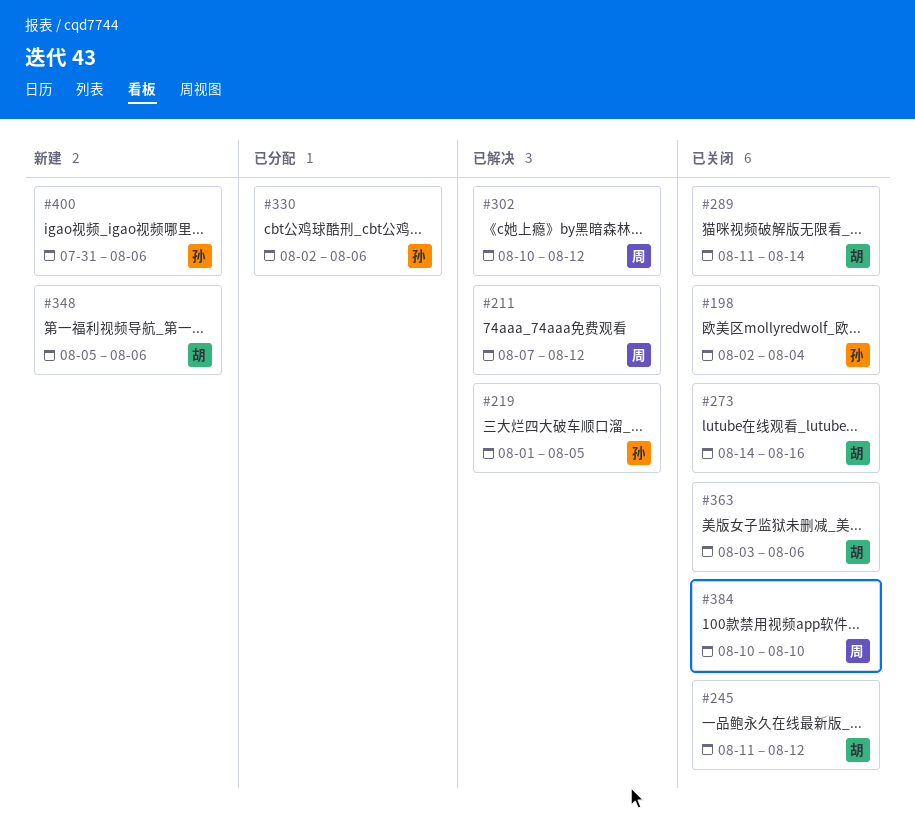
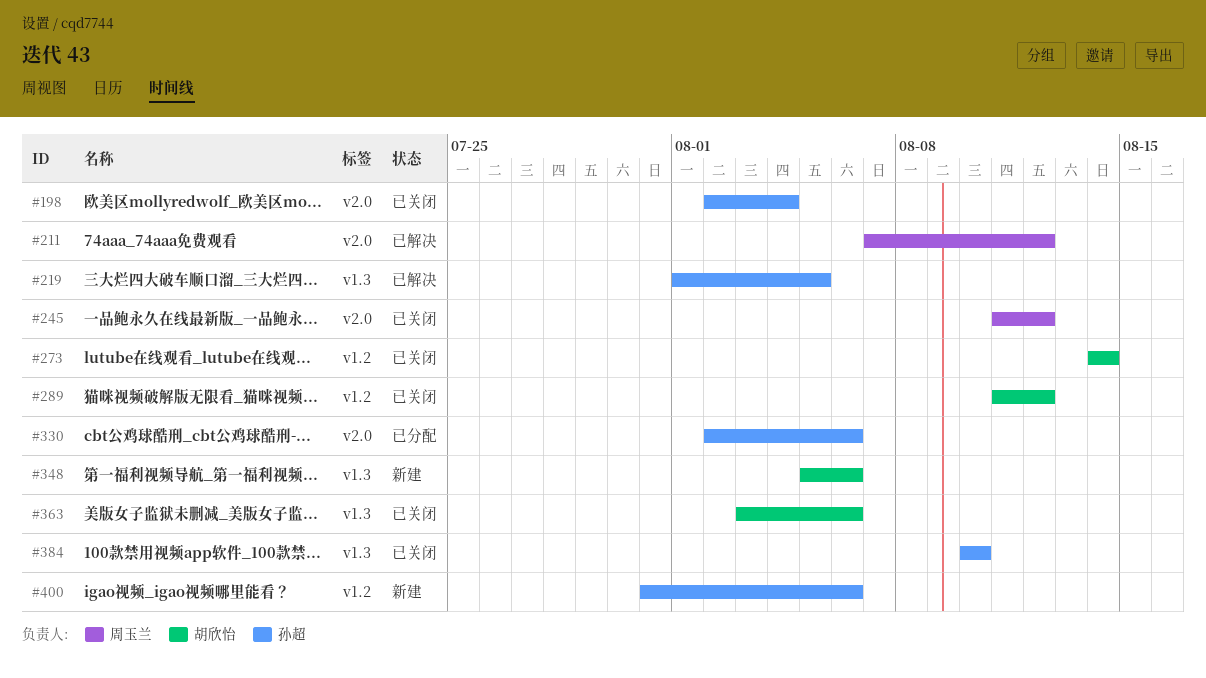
#245, owner: 胡欣怡 -> 周玉兰
#273, due: Aug 16 -> Aug 14
#289, due: Aug 14 -> Aug 12
#302: present -> none
#384, owner: 周玉兰 -> 孙超

